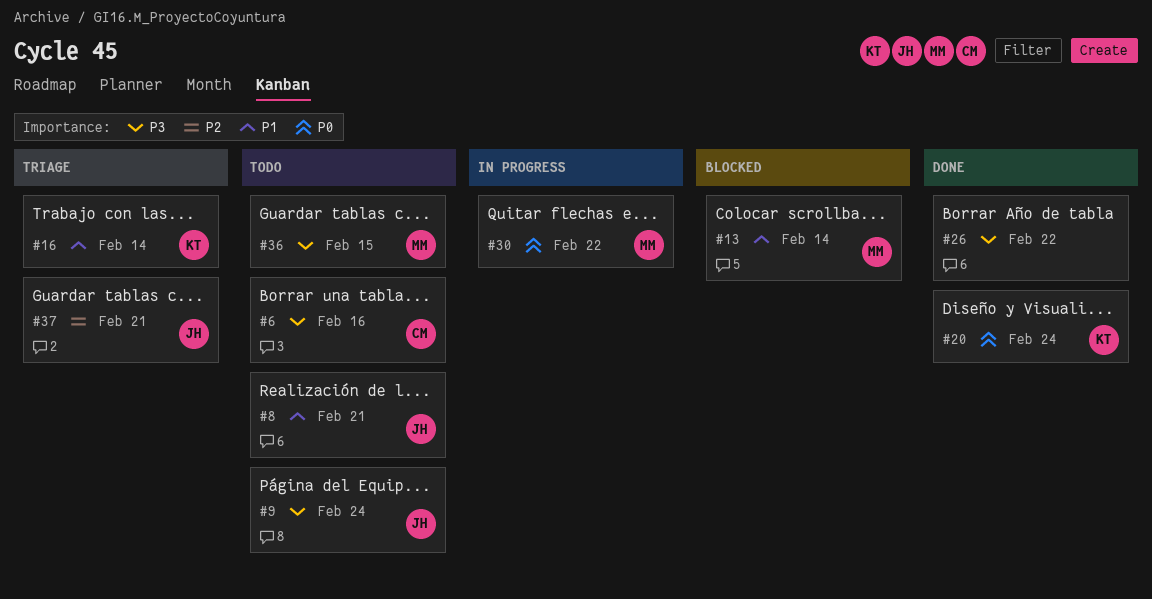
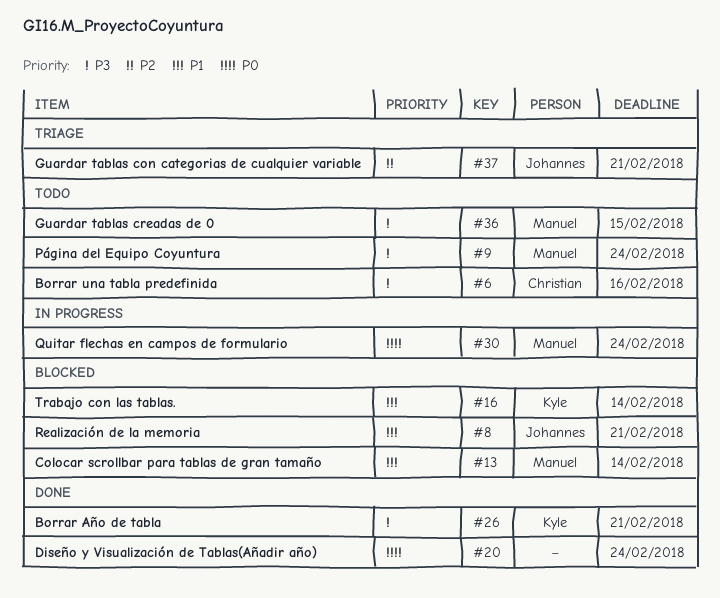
#8, status: Todo -> Blocked
#9, owner: Johannes -> Manuel
#16, status: Triage -> Blocked
#20, owner: Kyle -> none
#26, owner: none -> Kyle
#26, due: Feb 22 -> Feb 21
#30, due: Feb 22 -> Feb 24

